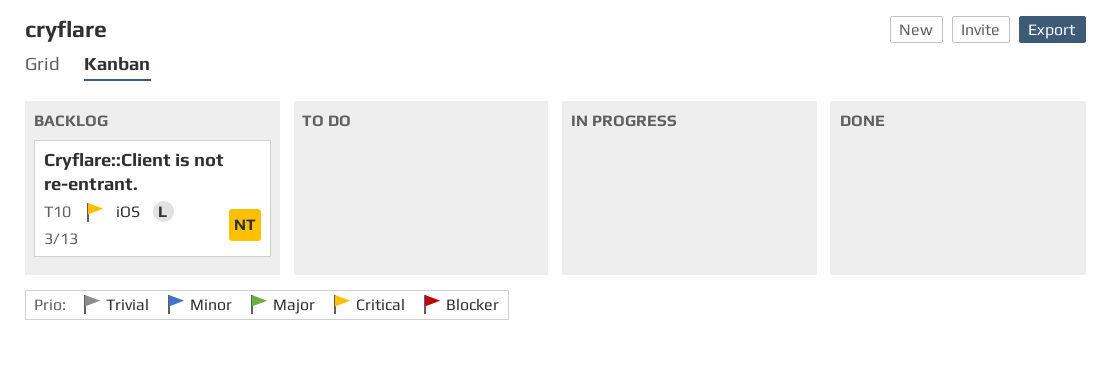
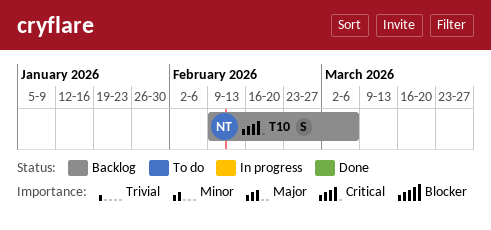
T10, estimate: L -> S
T10, due: Mar 13 -> Mar 6

